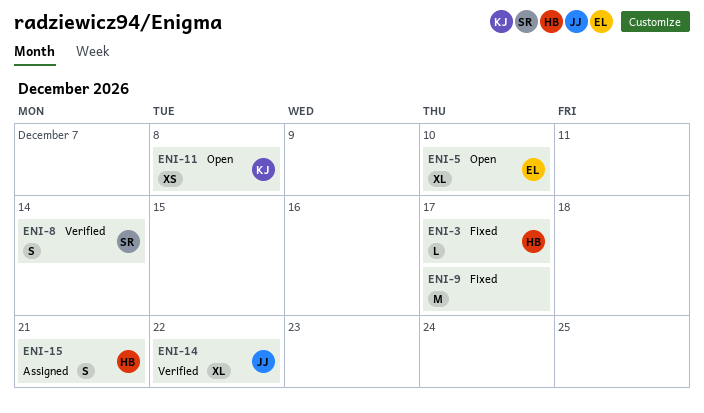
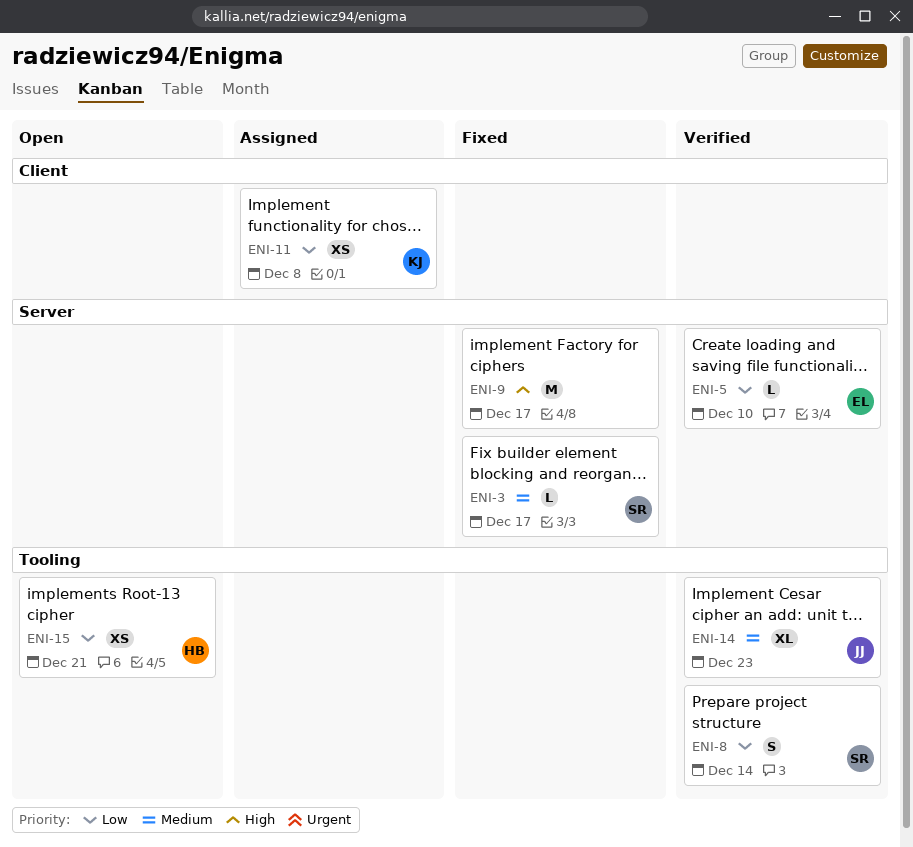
ENI-3, owner: HB -> SR
ENI-5, status: Open -> Verified
ENI-5, estimate: XL -> L
ENI-11, status: Open -> Assigned
ENI-14, due: Dec 22 -> Dec 23
ENI-15, status: Assigned -> Open
ENI-15, estimate: S -> XS

